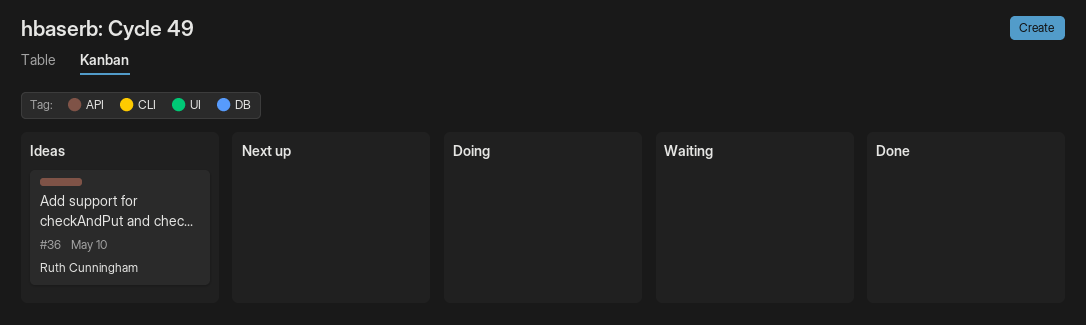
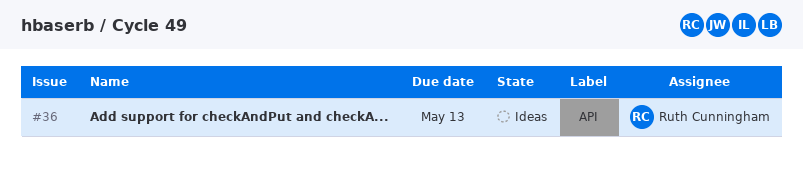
#36, due: May 10 -> May 13

